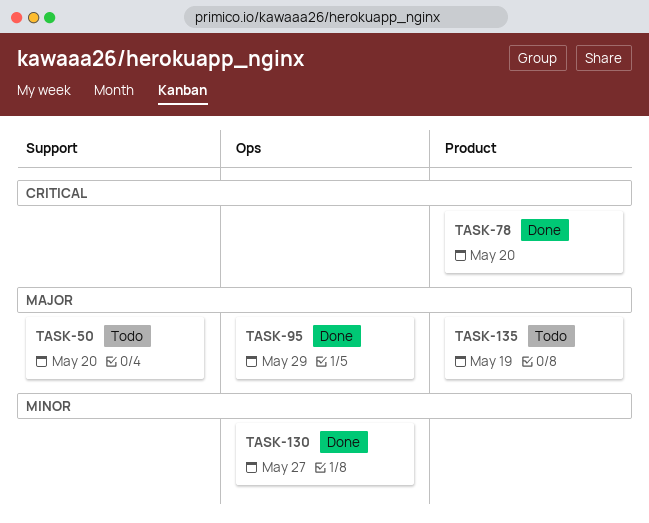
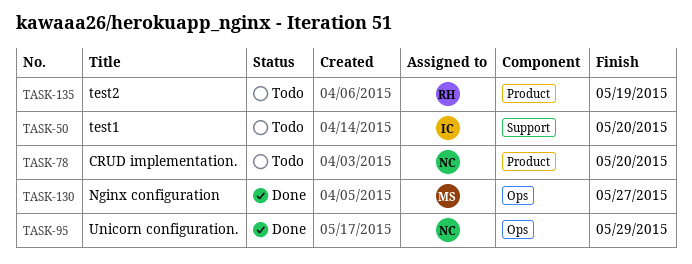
TASK-78, status: Done -> Todo

